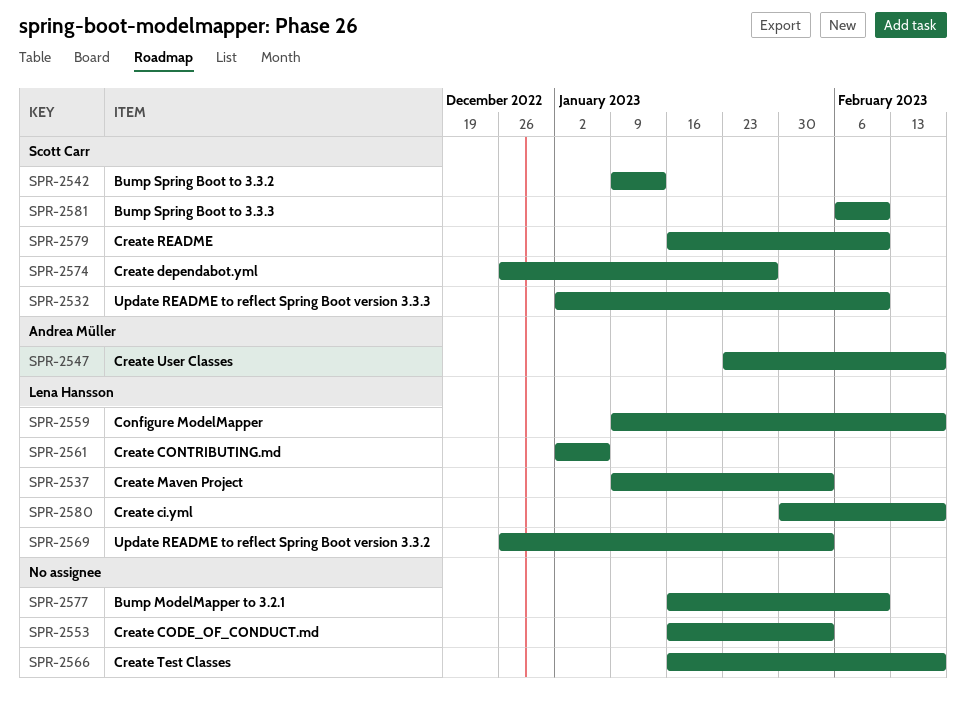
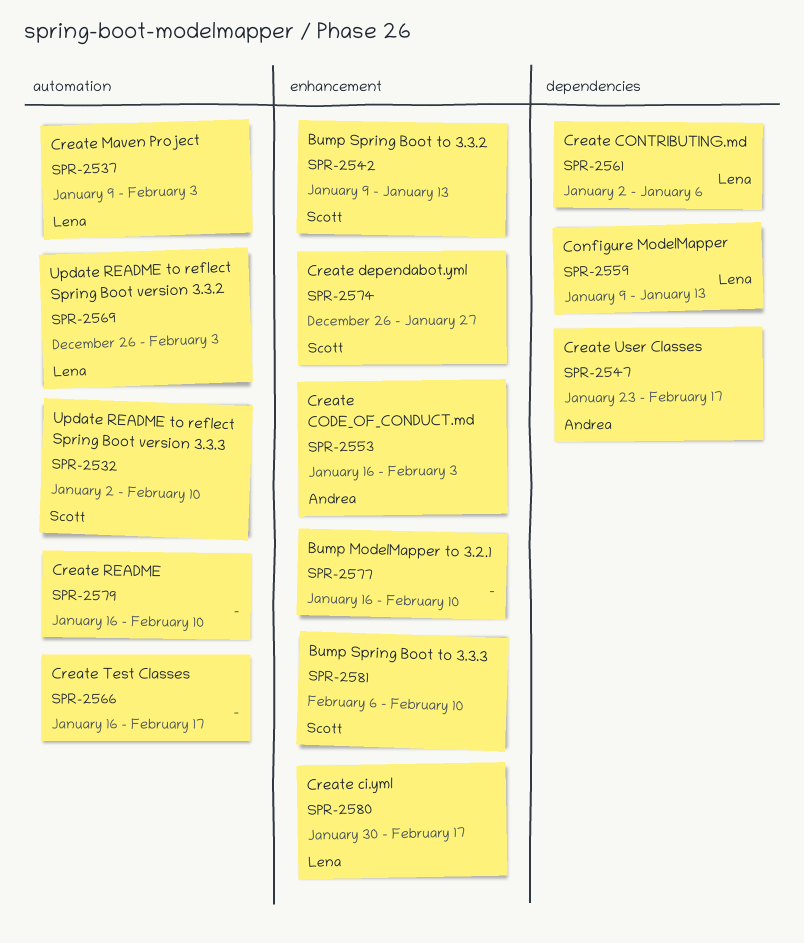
SPR-2553, owner: none -> Andrea Müller
SPR-2559, due: Feb 17 -> Jan 13
SPR-2579, owner: Scott Carr -> none

